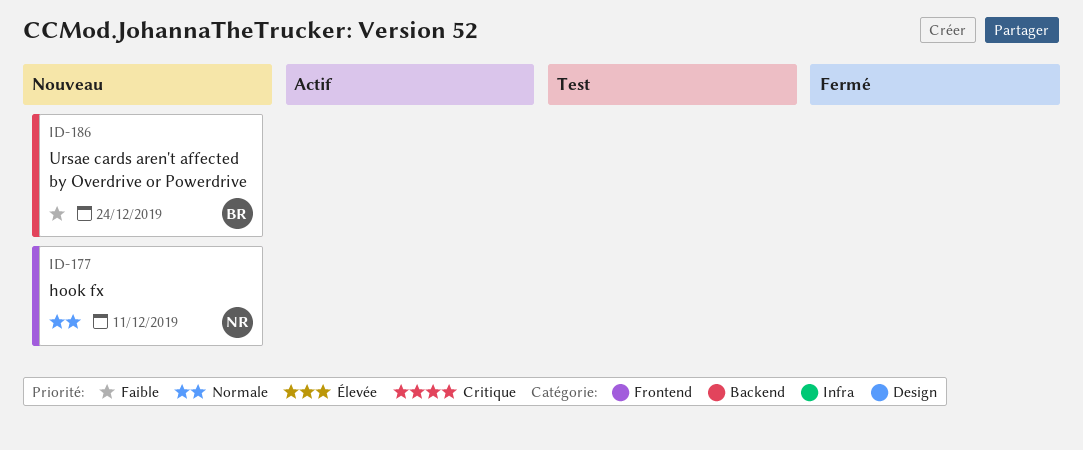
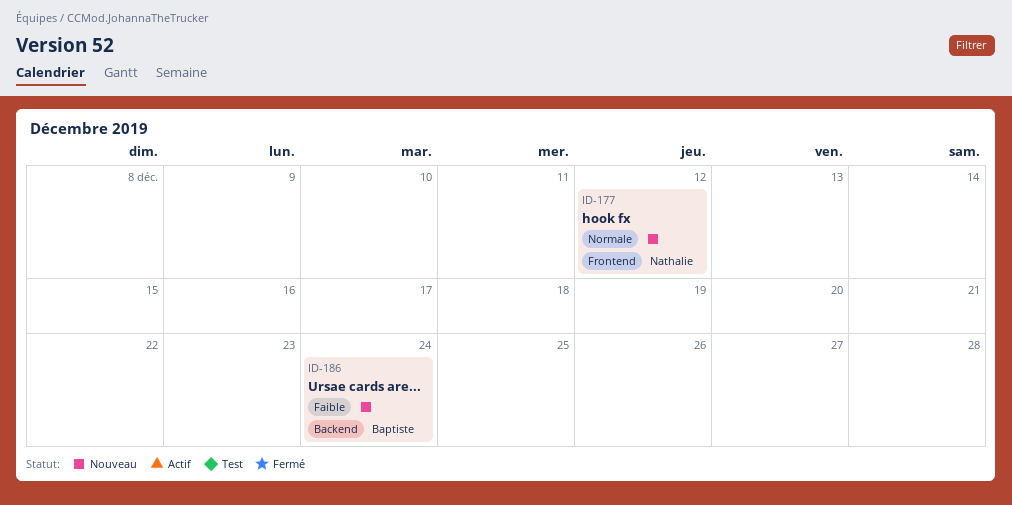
ID-177, due: Dec 11 -> Dec 12

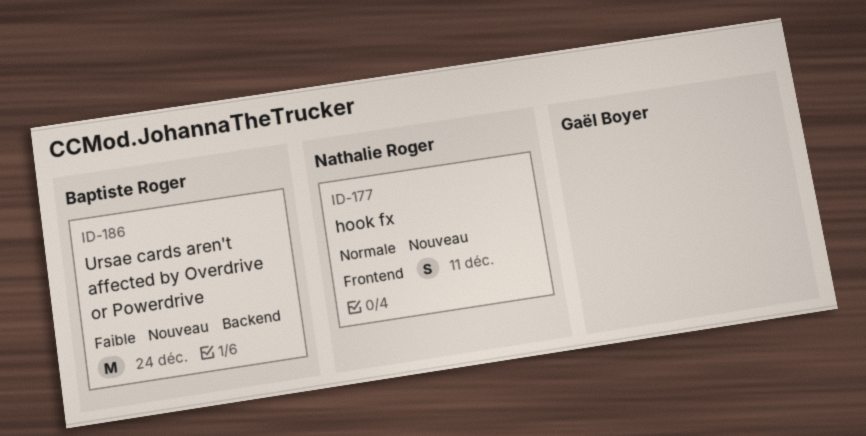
ID-177, due: Dec 12 -> Dec 11

